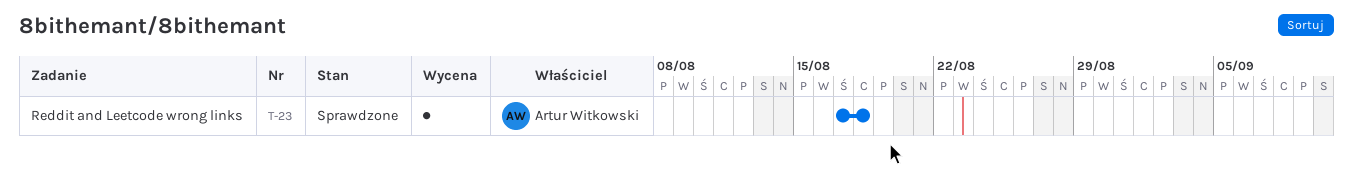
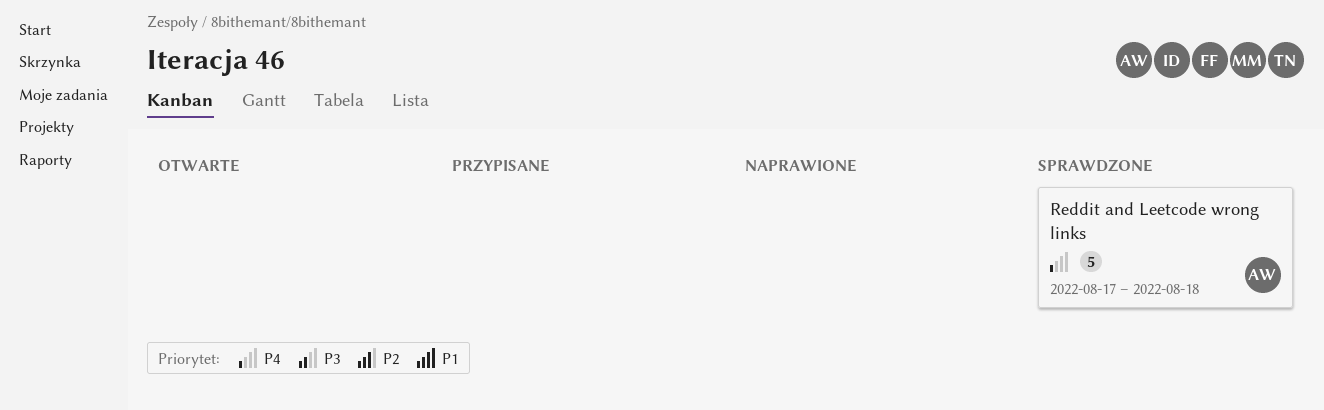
Reddit and Leetcode wrong links, estimate: 1 -> 5

